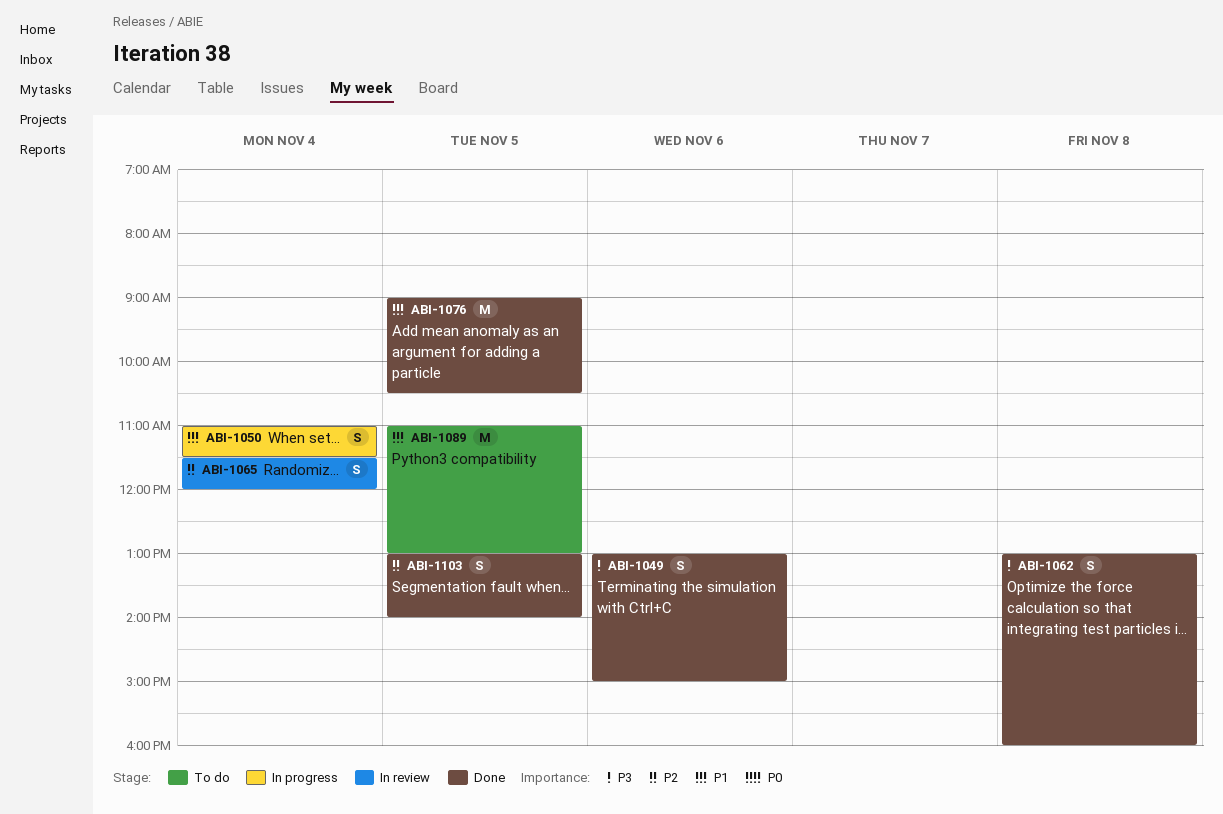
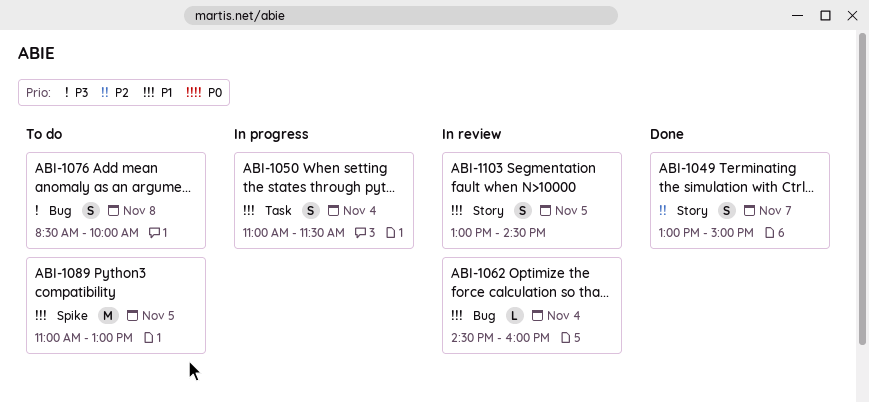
ABI-1049, priority: P3 -> P2
ABI-1049, day: Nov 6 -> Nov 7
ABI-1062, status: Done -> In review
ABI-1062, priority: P3 -> P1
ABI-1062, estimate: S -> L
ABI-1062, day: Nov 8 -> Nov 4
ABI-1062, begins: 13:00 -> 14:30
ABI-1065: present -> none
ABI-1076, status: Done -> To do
ABI-1076, priority: P1 -> P3
ABI-1076, estimate: M -> S
ABI-1076, day: Nov 5 -> Nov 8
ABI-1076, begins: 09:00 -> 08:30
ABI-1076, ends: 10:30 -> 10:00
ABI-1103, status: Done -> In review
ABI-1103, priority: P2 -> P1
ABI-1103, ends: 14:00 -> 14:30

